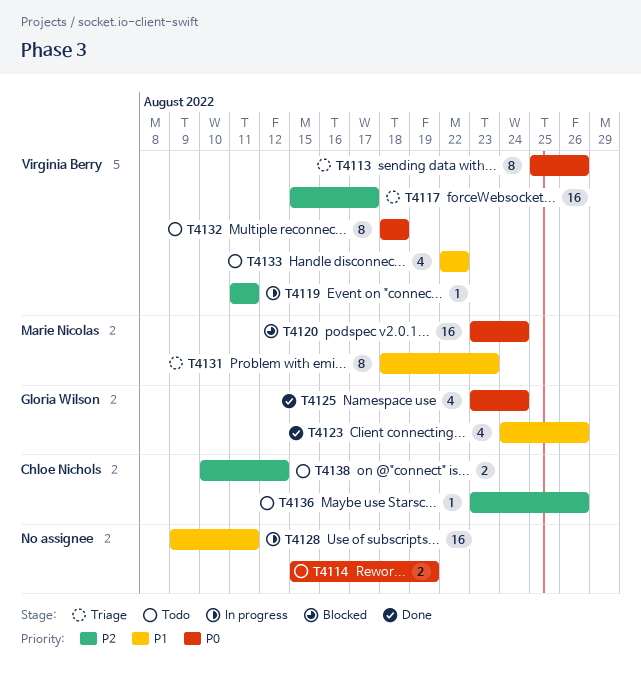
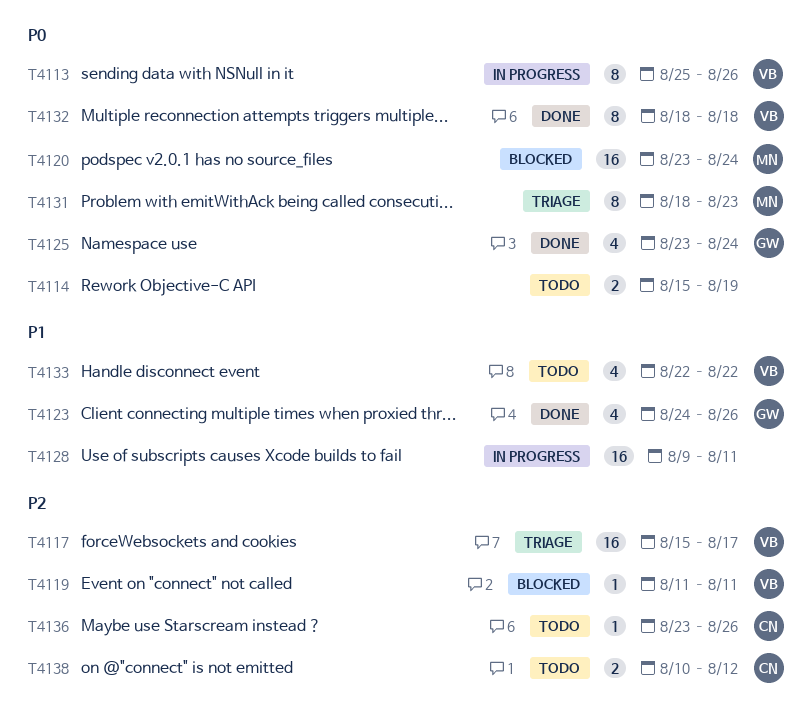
T4113, status: Triage -> In progress
T4119, status: In progress -> Blocked
T4131, priority: P1 -> P0
T4132, status: Todo -> Done

